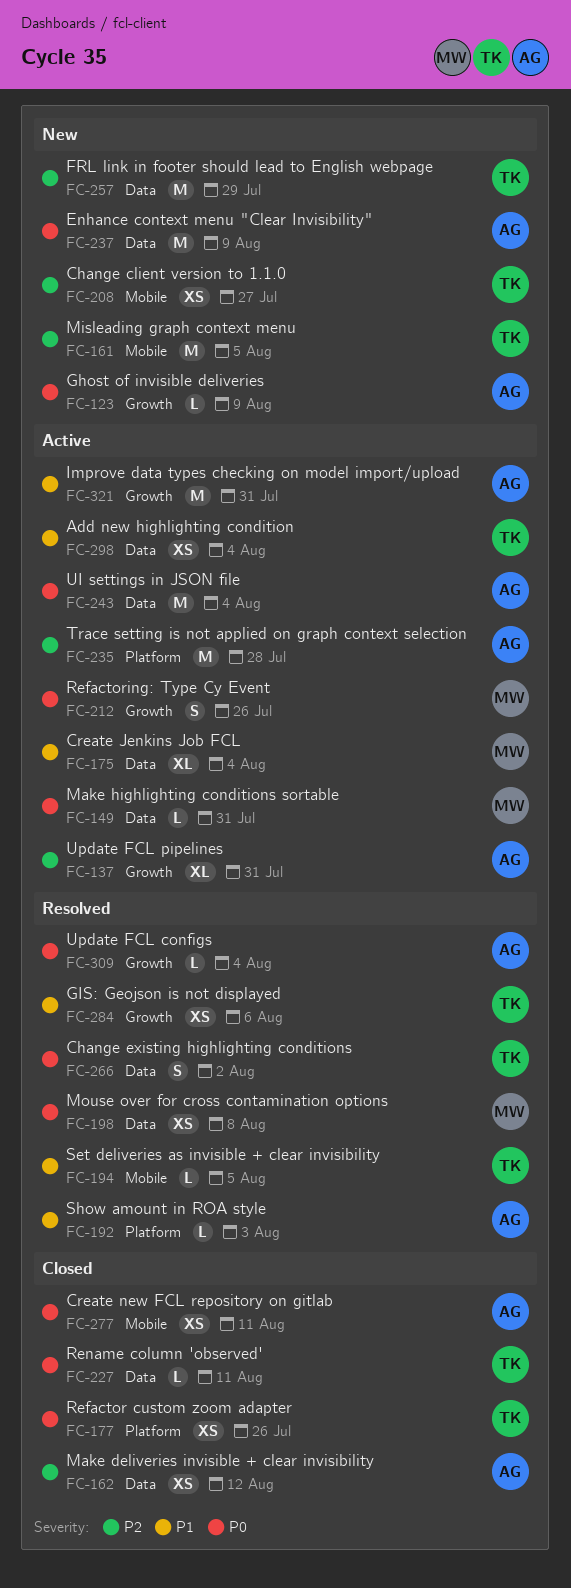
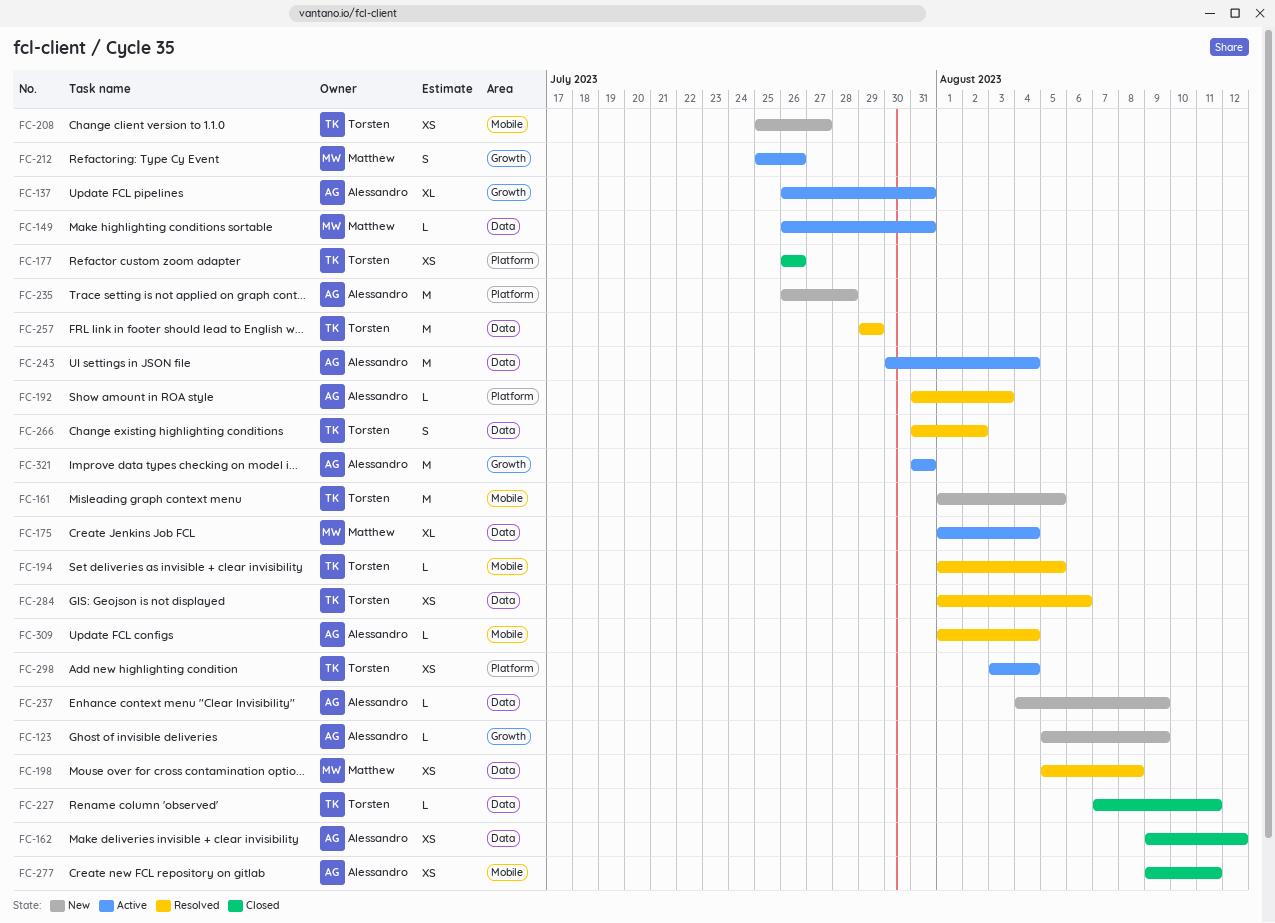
FC-235, status: Active -> New
FC-237, estimate: M -> L
FC-257, status: New -> Resolved
FC-284, label: Growth -> Data
FC-298, label: Data -> Platform
FC-309, label: Growth -> Mobile

